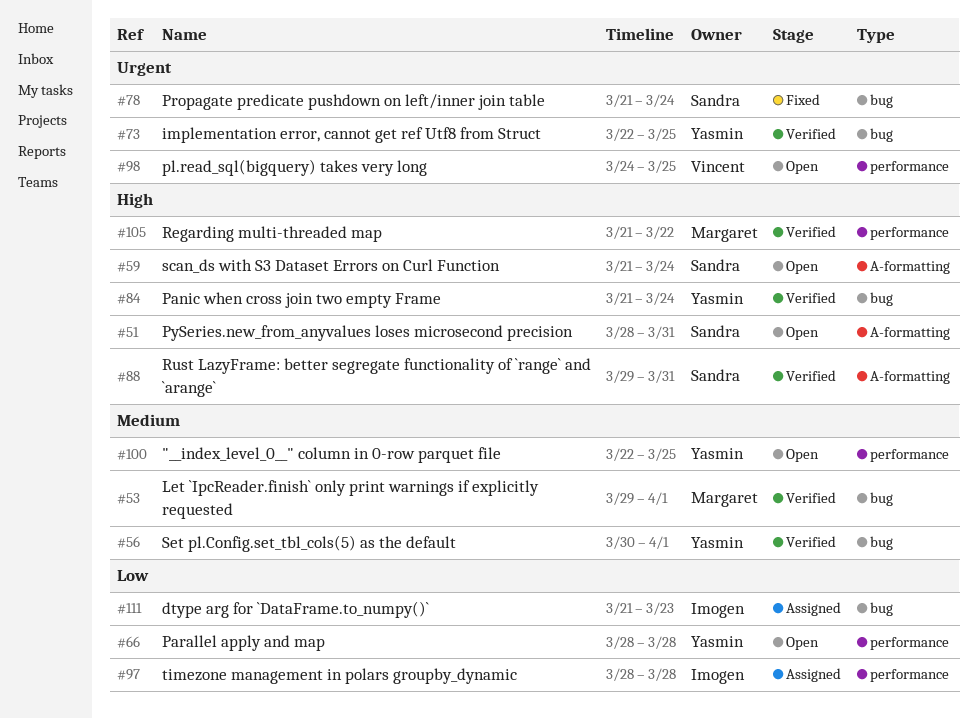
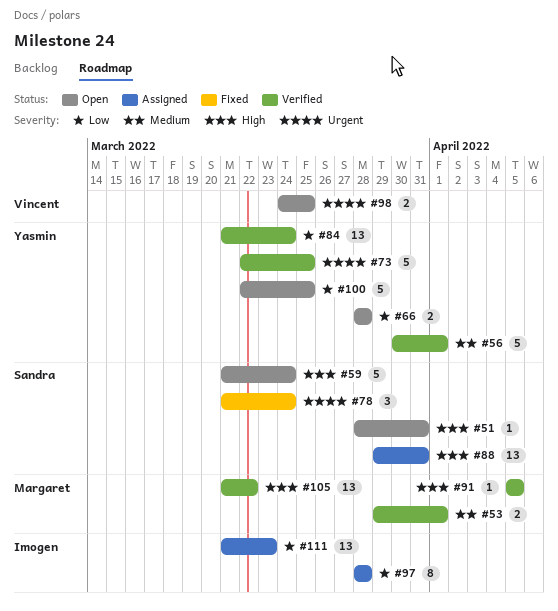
#84, priority: High -> Low
#88, status: Verified -> Assigned
#91: none -> present
#100, priority: Medium -> Low

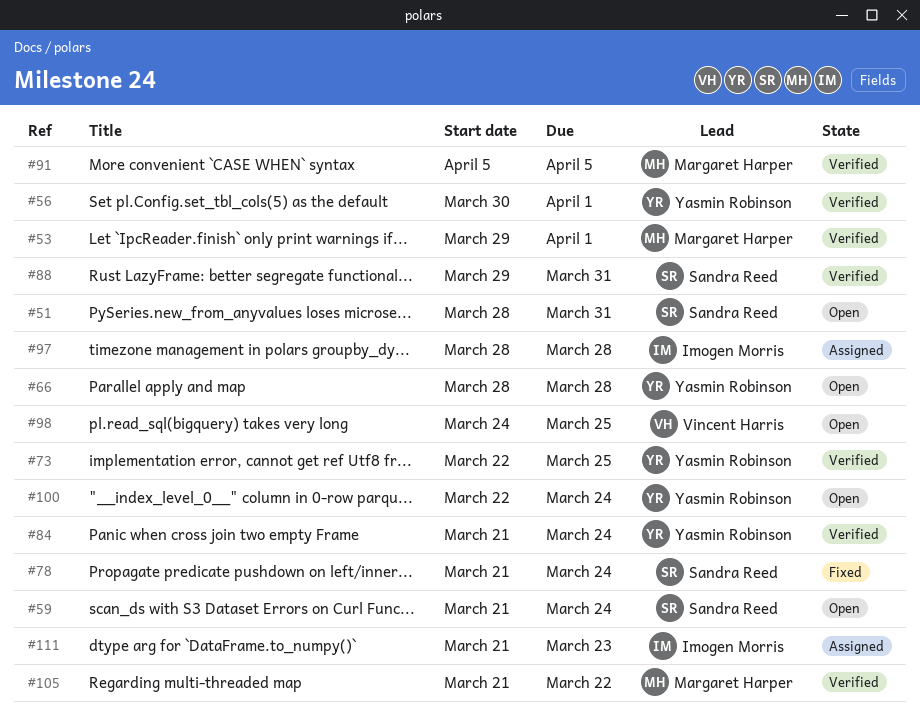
#88, status: Assigned -> Verified
#100, due: Mar 25 -> Mar 24

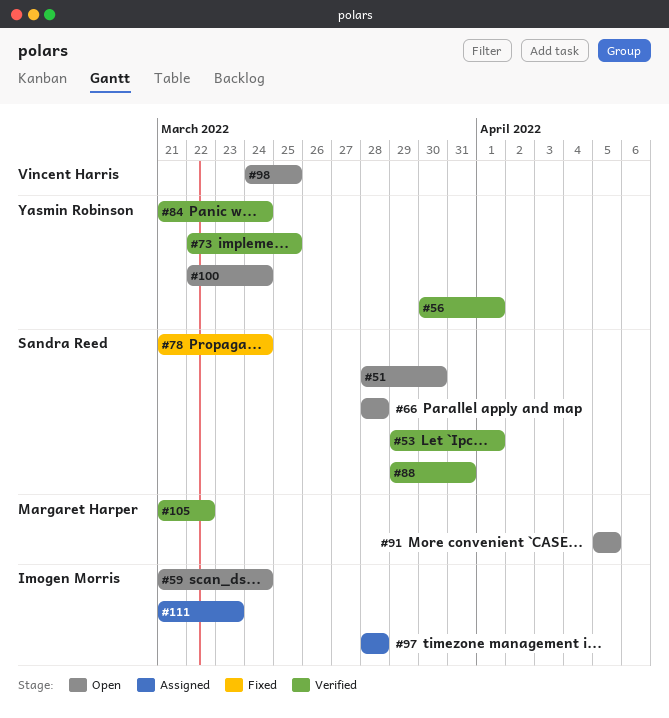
#51, due: Mar 31 -> Mar 30
#53, owner: Margaret Harper -> Sandra Reed
#59, owner: Sandra Reed -> Imogen Morris
#66, owner: Yasmin Robinson -> Sandra Reed
#91, status: Verified -> Open

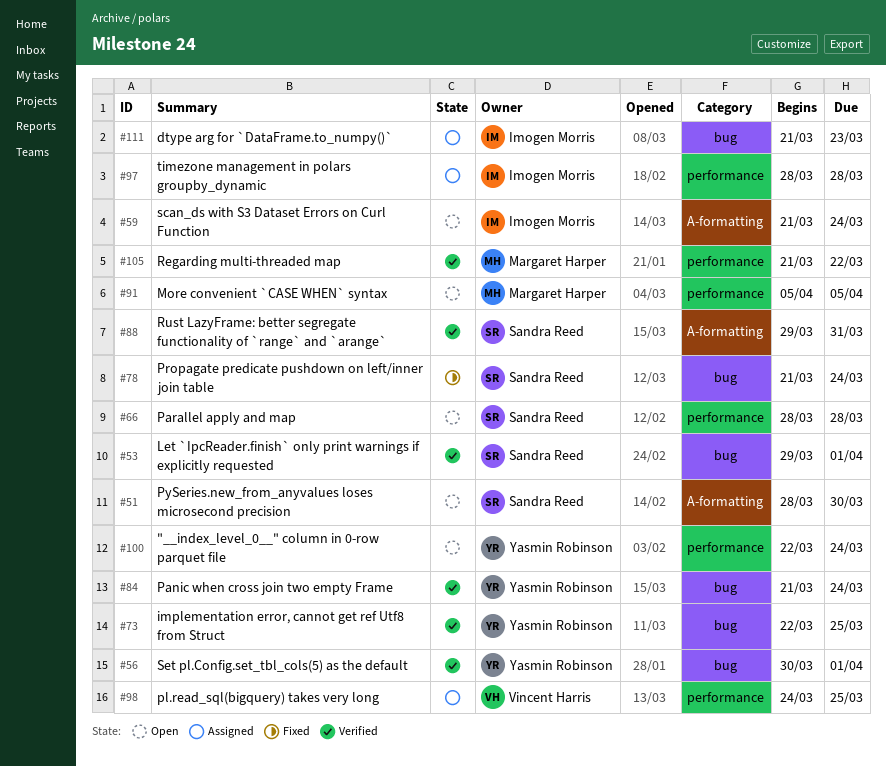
#98, status: Open -> Assigned

